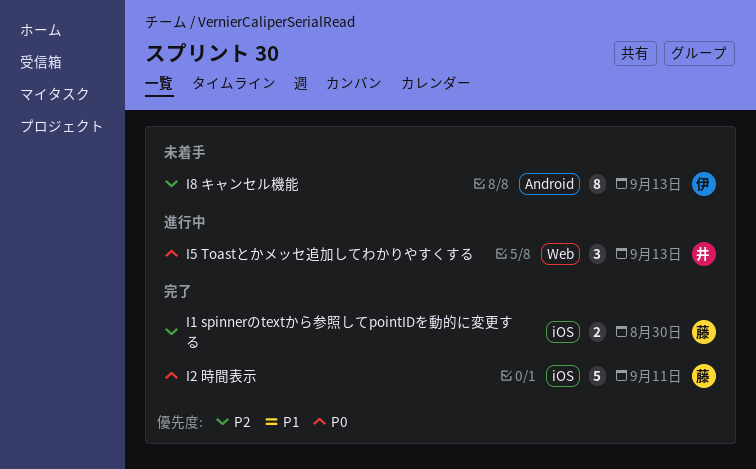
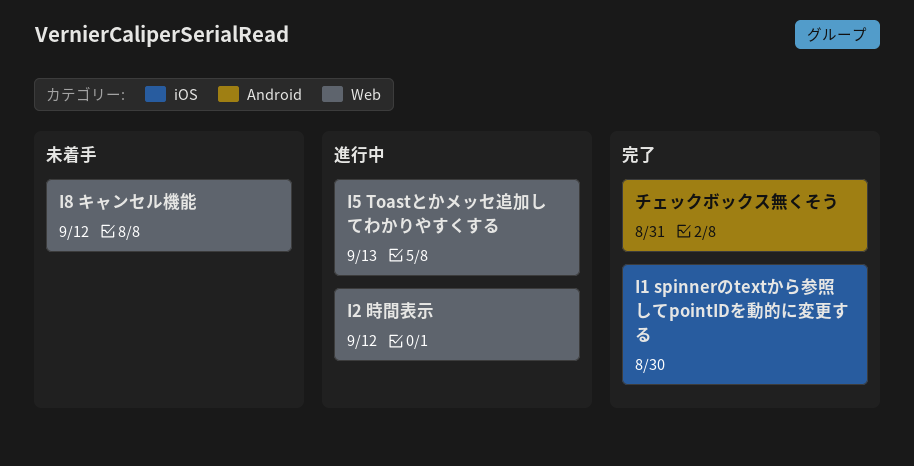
I2 時間表示, status: 完了 -> 進行中
I2 時間表示, label: iOS -> Web
I2 時間表示, due: Sep 11 -> Sep 12
I8 キャンセル機能, label: Android -> Web
I8 キャンセル機能, due: Sep 13 -> Sep 12
チェックボックス無くそう: none -> present

